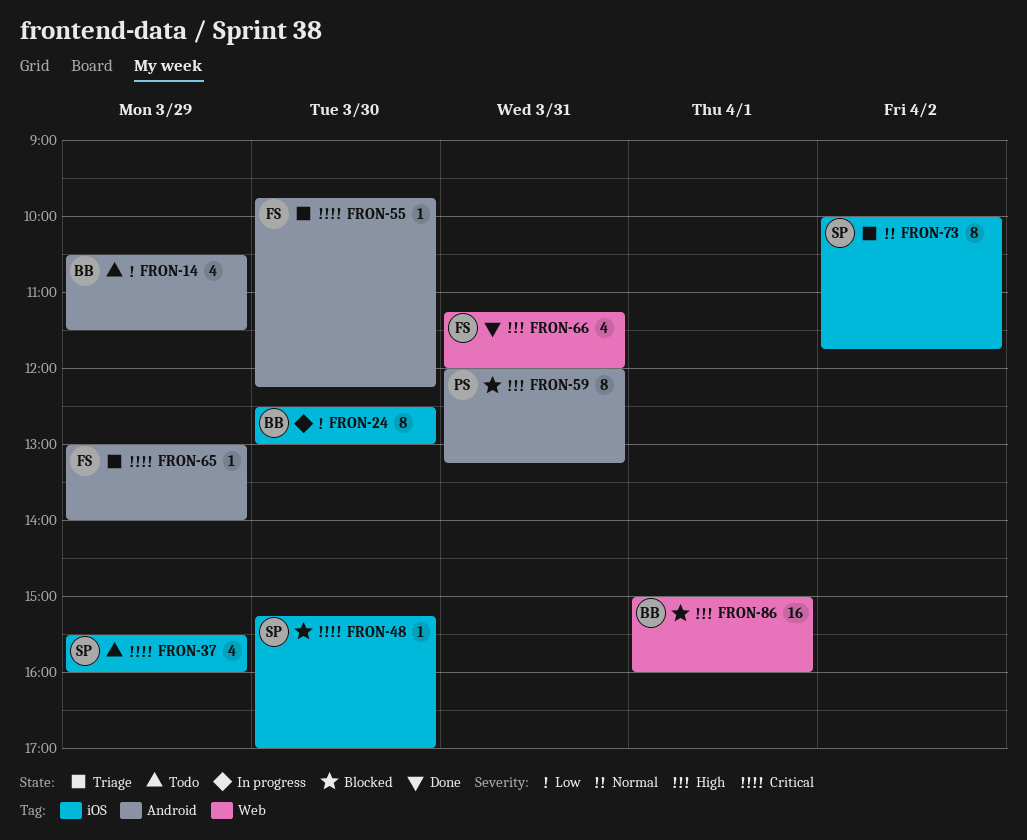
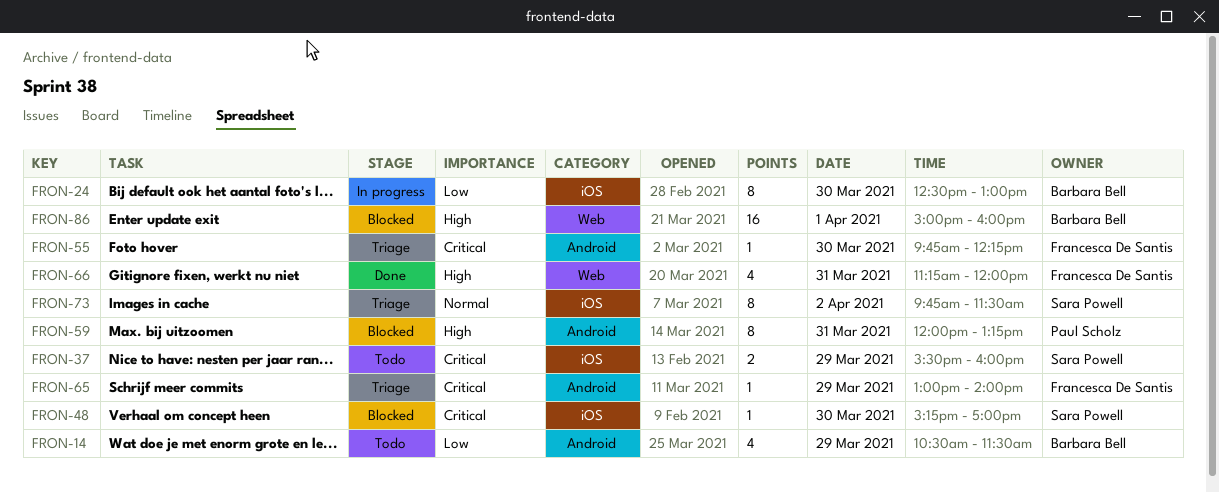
FRON-37, estimate: 4 -> 2
FRON-73, begins: 10:00 -> 09:45
FRON-73, ends: 11:45 -> 11:30

